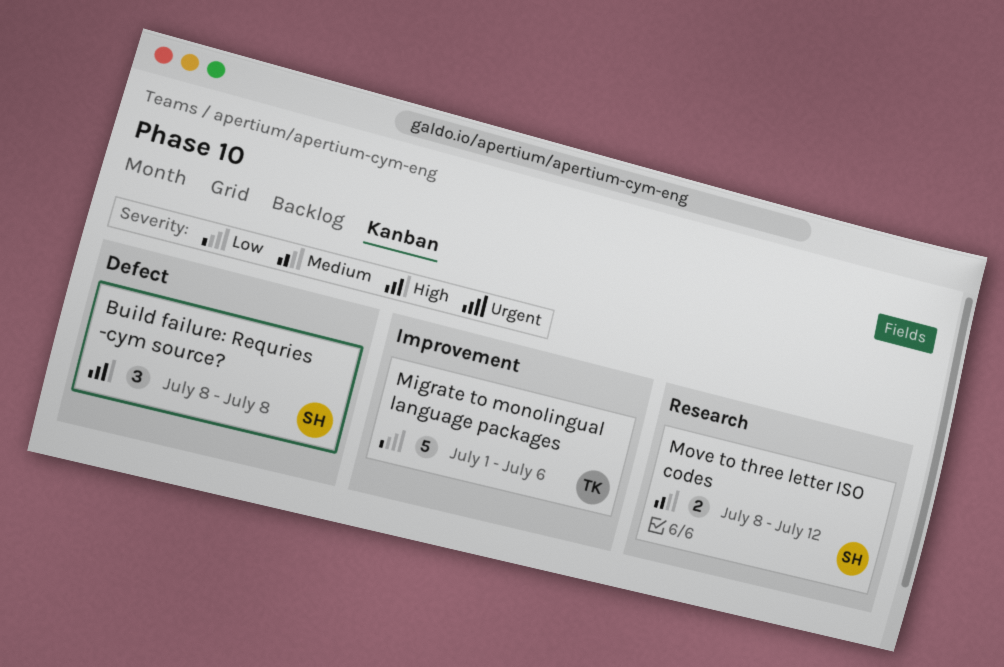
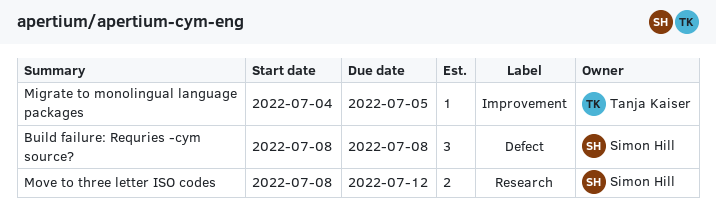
Migrate to monolingual language packages, estimate: 5 -> 1
Migrate to monolingual language packages, start: Jul 1 -> Jul 4
Migrate to monolingual language packages, due: Jul 6 -> Jul 5

